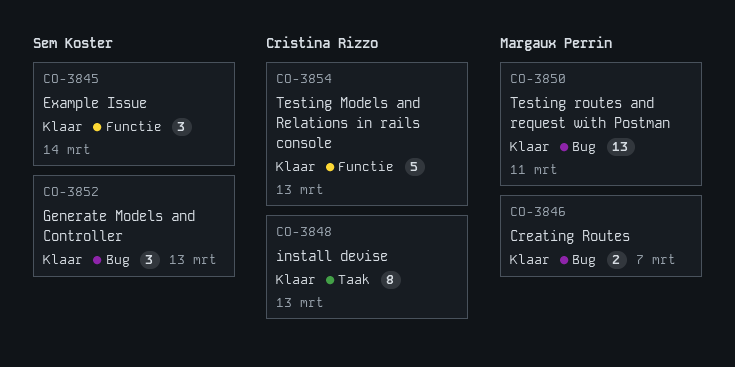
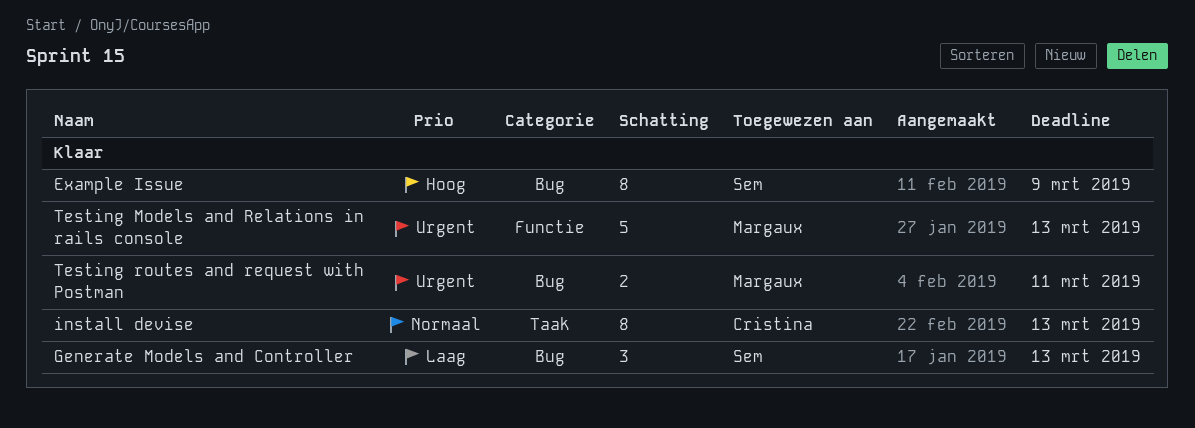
Creating Routes: present -> none
Example Issue, label: Functie -> Bug
Example Issue, estimate: 3 -> 8
Example Issue, due: Mar 14 -> Mar 9
Testing Models and Relations in rails console, owner: Cristina Rizzo -> Margaux Perrin
Testing routes and request with Postman, estimate: 13 -> 2

